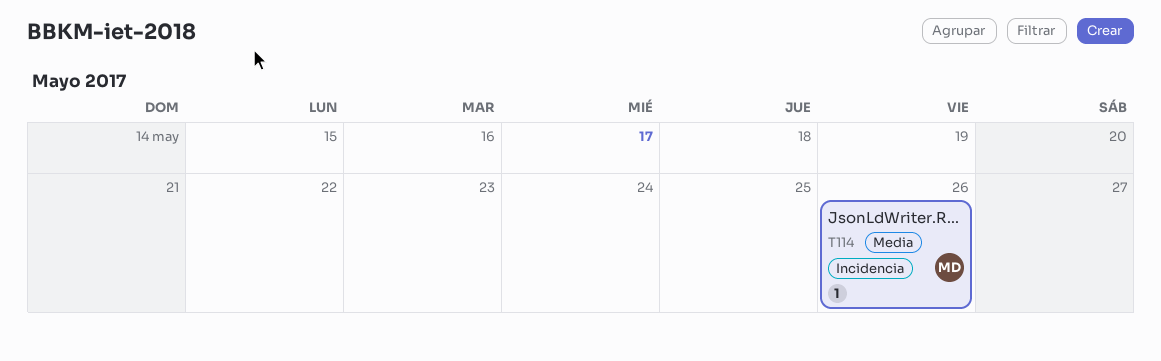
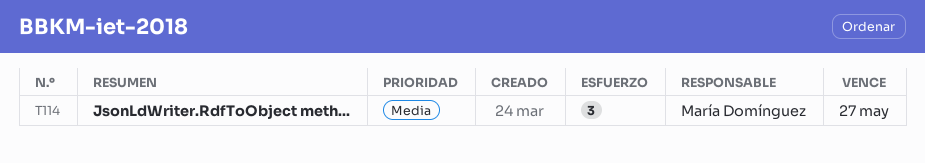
T114, estimate: 1 -> 3
T114, due: May 26 -> May 27

